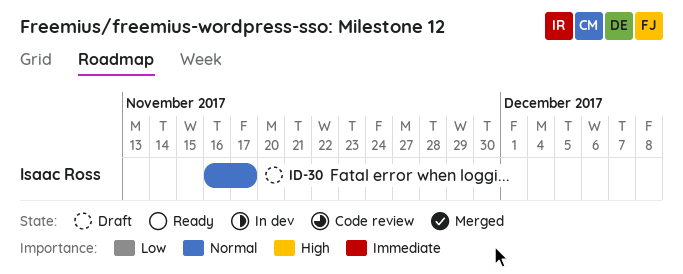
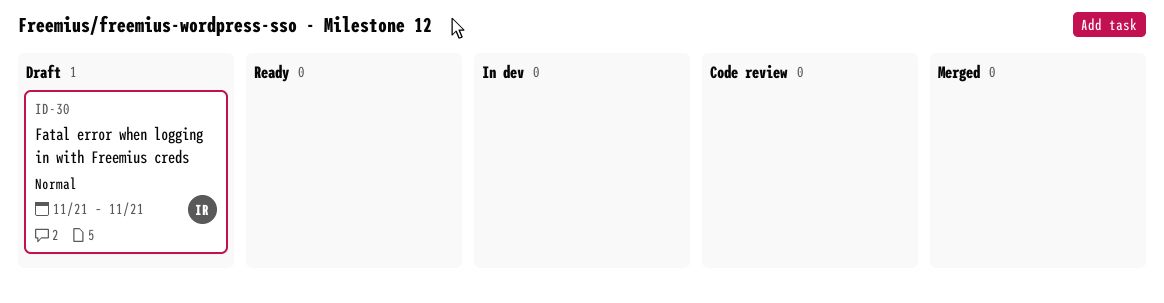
ID-30, start: Nov 16 -> Nov 21
ID-30, due: Nov 17 -> Nov 21

